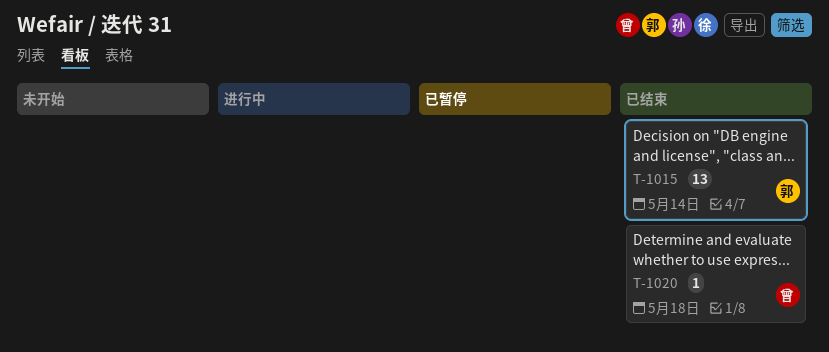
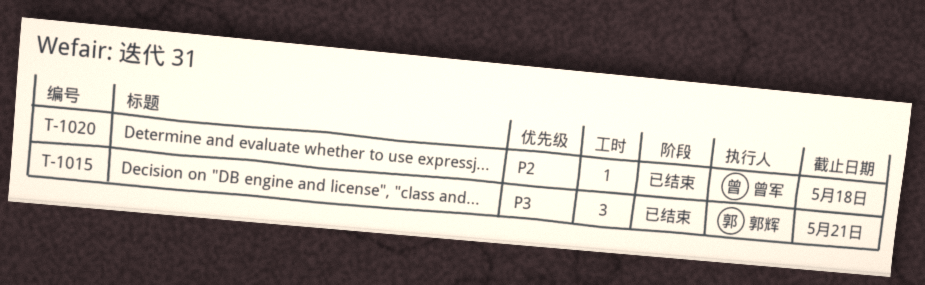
T-1015, estimate: 13 -> 3
T-1015, due: May 14 -> May 21

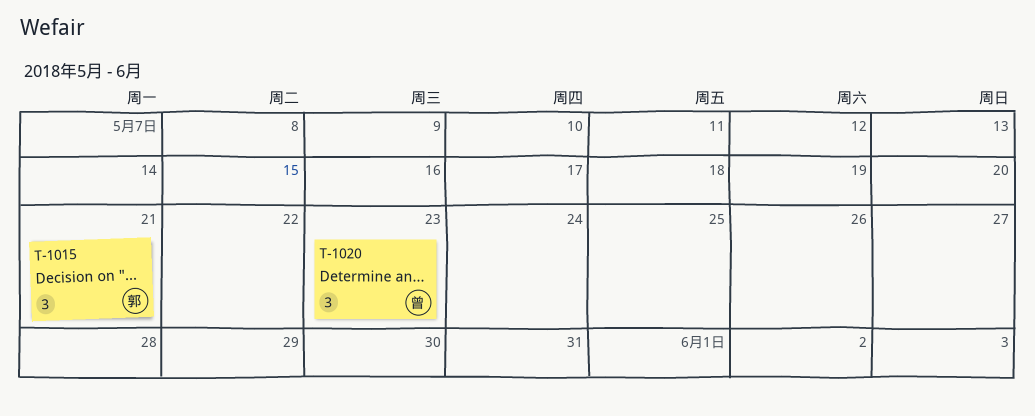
T-1020, estimate: 1 -> 3
T-1020, due: May 18 -> May 23

